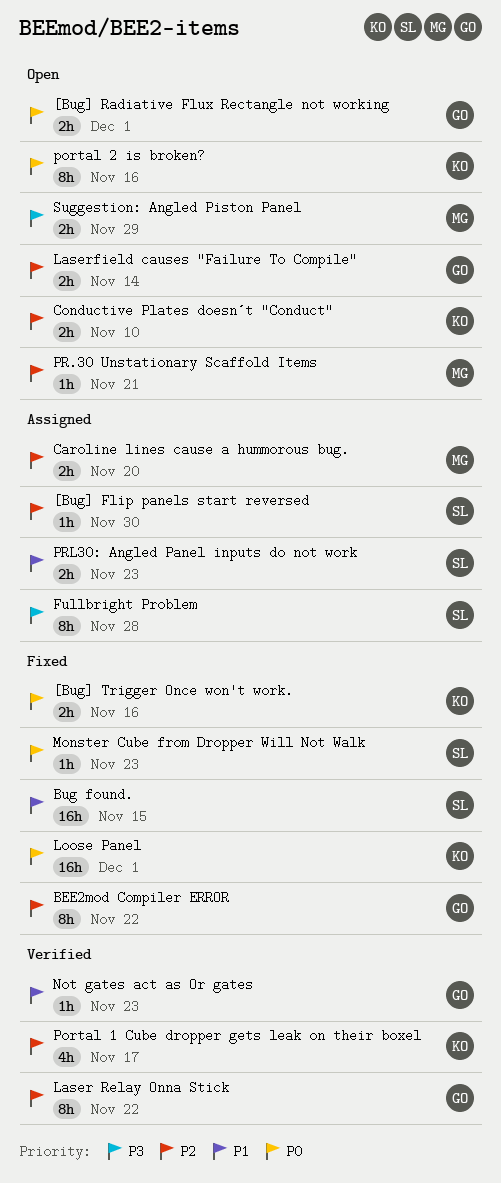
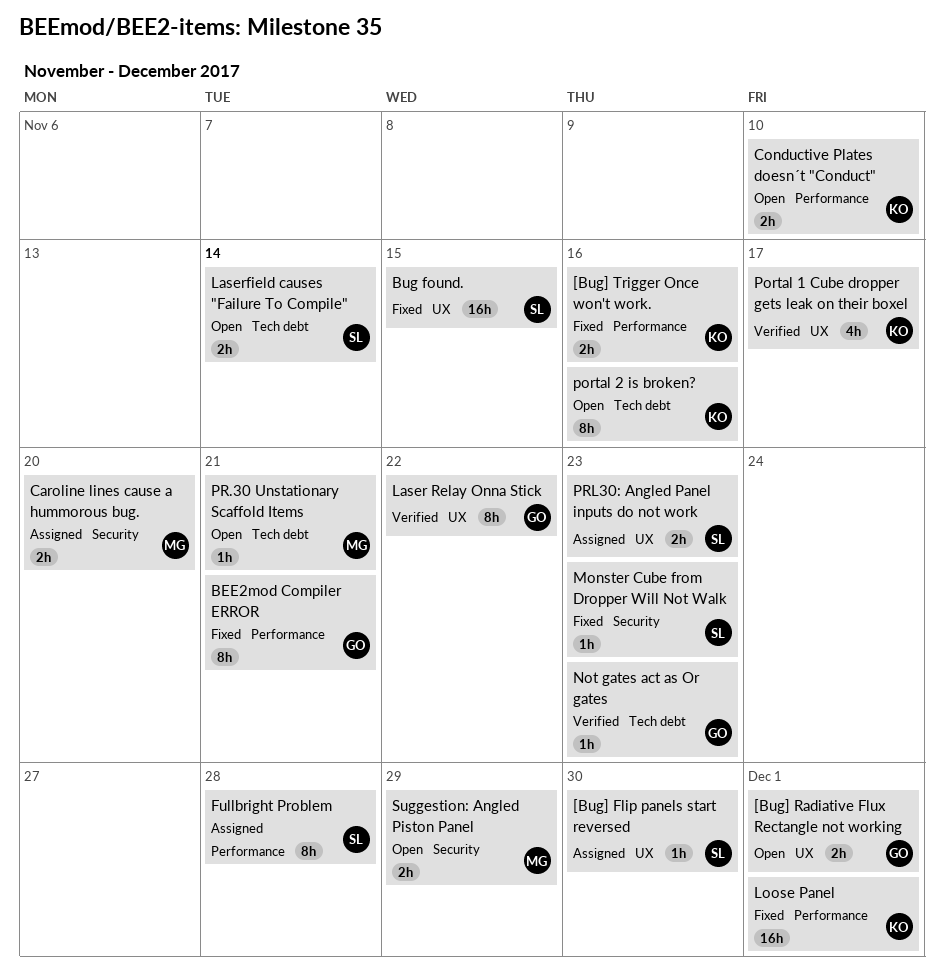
BEE2mod Compiler ERROR, due: Nov 22 -> Nov 21
Laserfield causes "Failure To Compile", owner: GO -> SL

